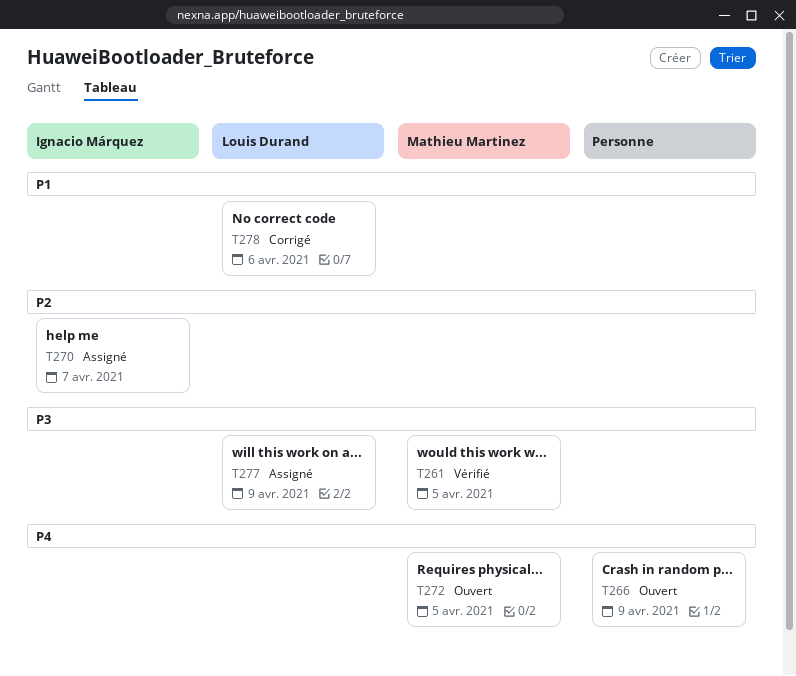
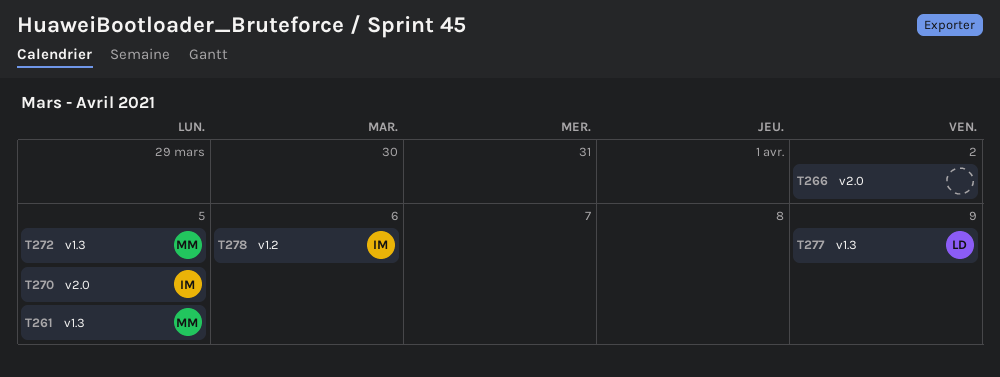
T266, due: Apr 9 -> Apr 2
T270, due: Apr 7 -> Apr 5
T278, owner: Louis Durand -> Ignacio Márquez

